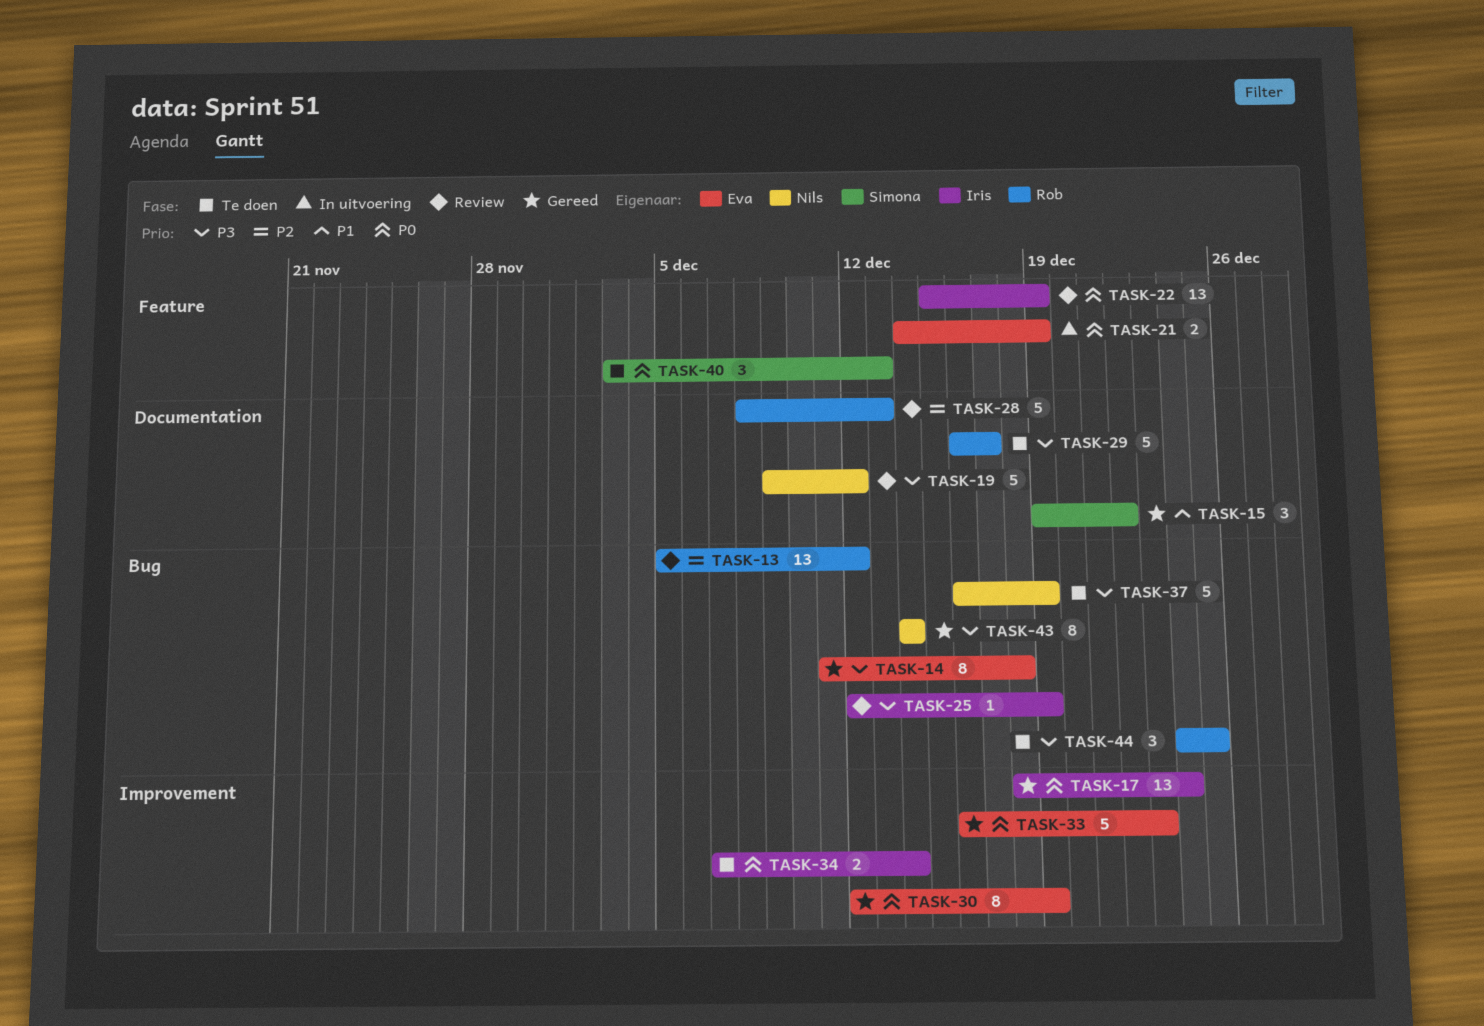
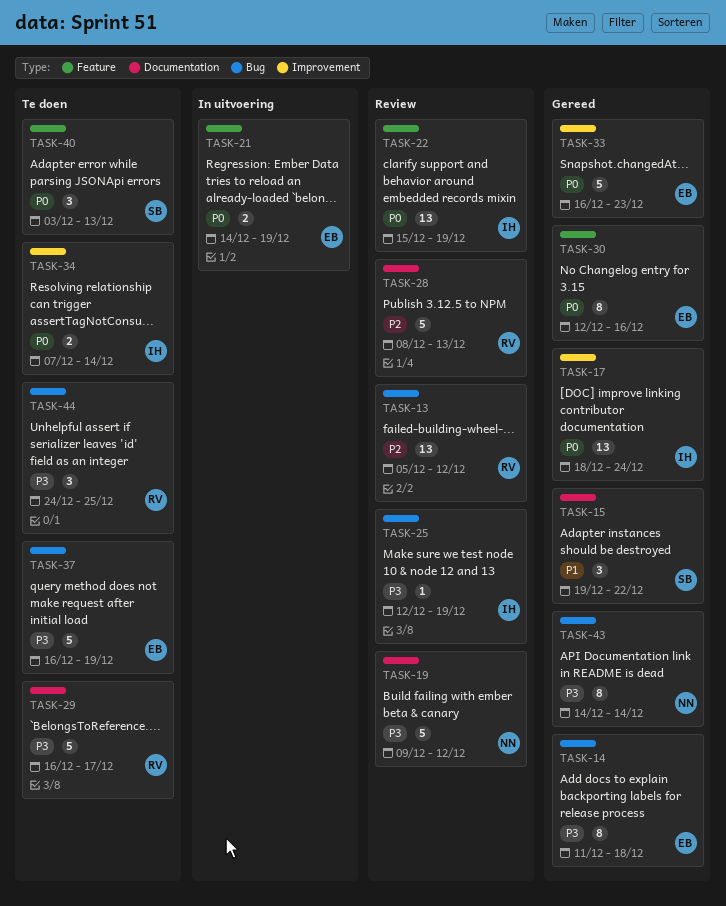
TASK-30, label: Improvement -> Feature
TASK-30, due: Dec 19 -> Dec 16
TASK-37, owner: Nils -> Eva

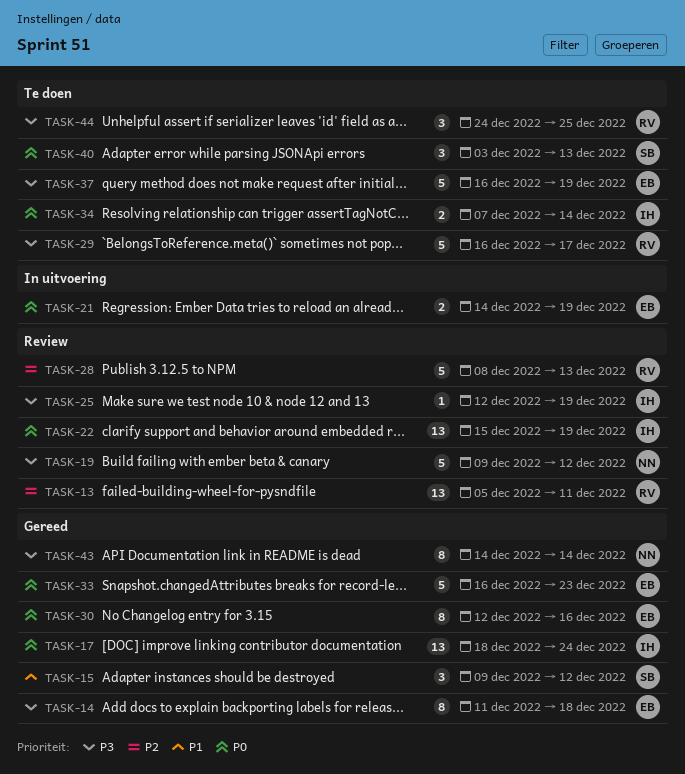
TASK-13, due: Dec 12 -> Dec 11
TASK-15, start: Dec 19 -> Dec 9
TASK-15, due: Dec 22 -> Dec 12

